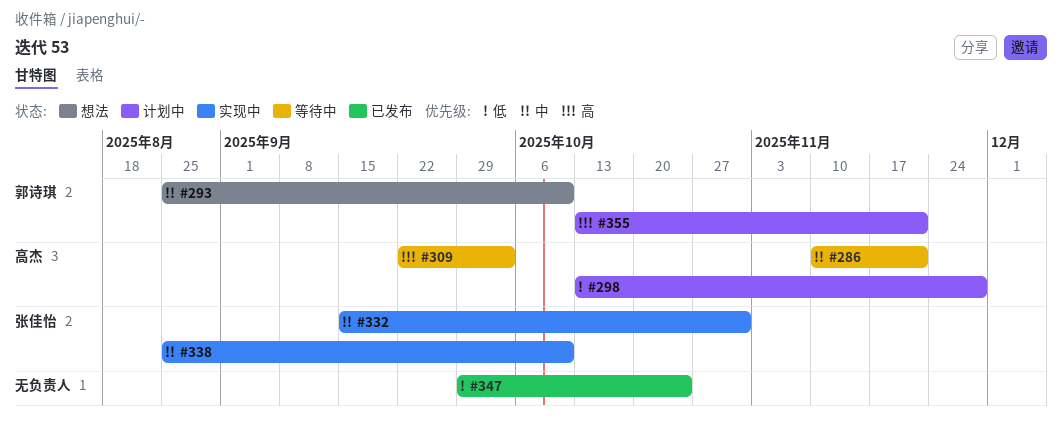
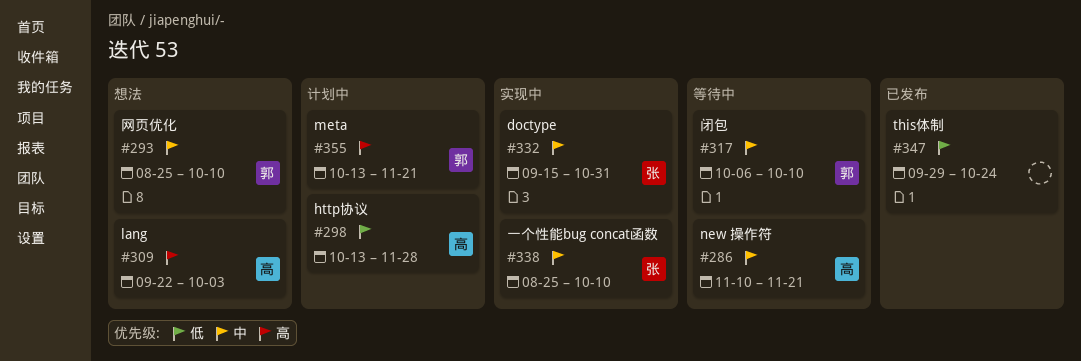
#309, status: 等待中 -> 想法
#317: none -> present

